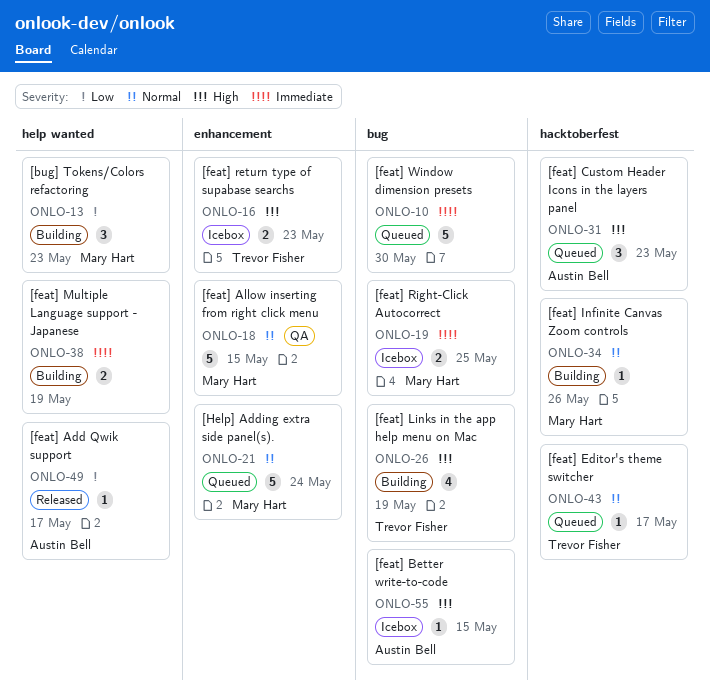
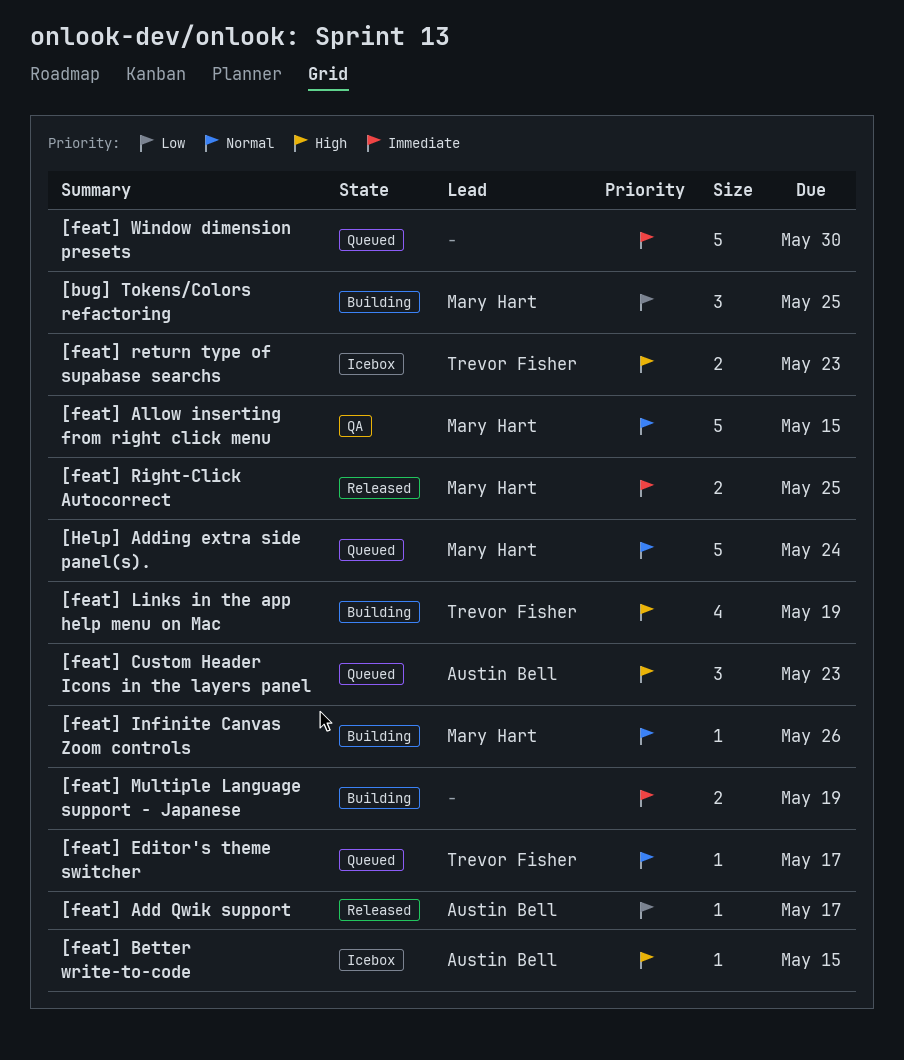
[bug] Tokens/Colors refactoring, due: May 23 -> May 25
[feat] Right-Click Autocorrect, status: Icebox -> Released

